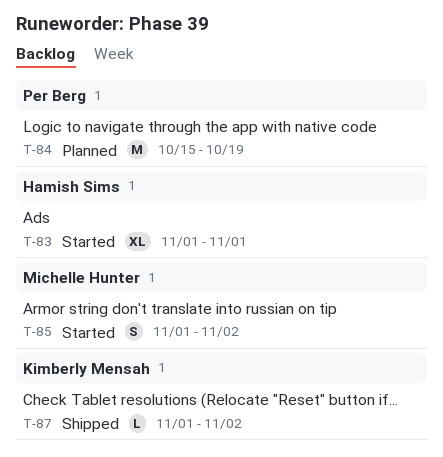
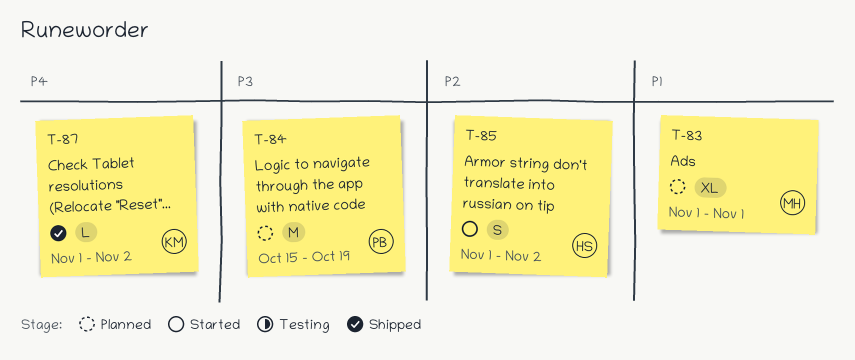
T-83, status: Started -> Planned
T-83, owner: Hamish Sims -> Michelle Hunter
T-85, owner: Michelle Hunter -> Hamish Sims

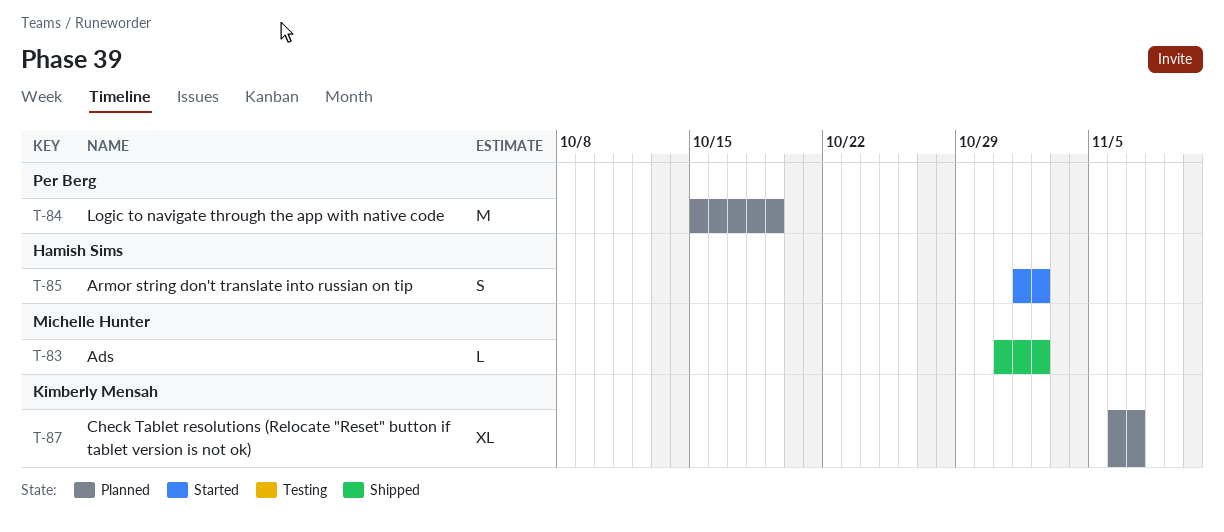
T-83, status: Planned -> Shipped
T-83, estimate: XL -> L
T-83, start: Nov 1 -> Oct 31
T-83, due: Nov 1 -> Nov 2
T-87, status: Shipped -> Planned
T-87, estimate: L -> XL
T-87, start: Nov 1 -> Nov 6
T-87, due: Nov 2 -> Nov 7

